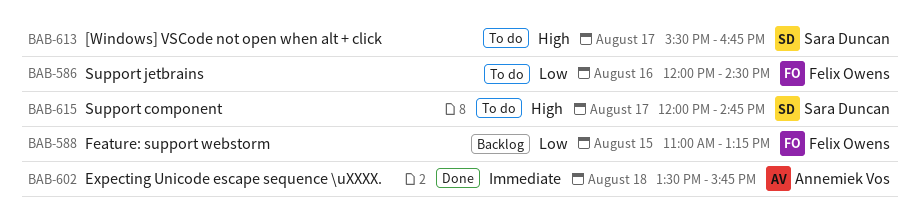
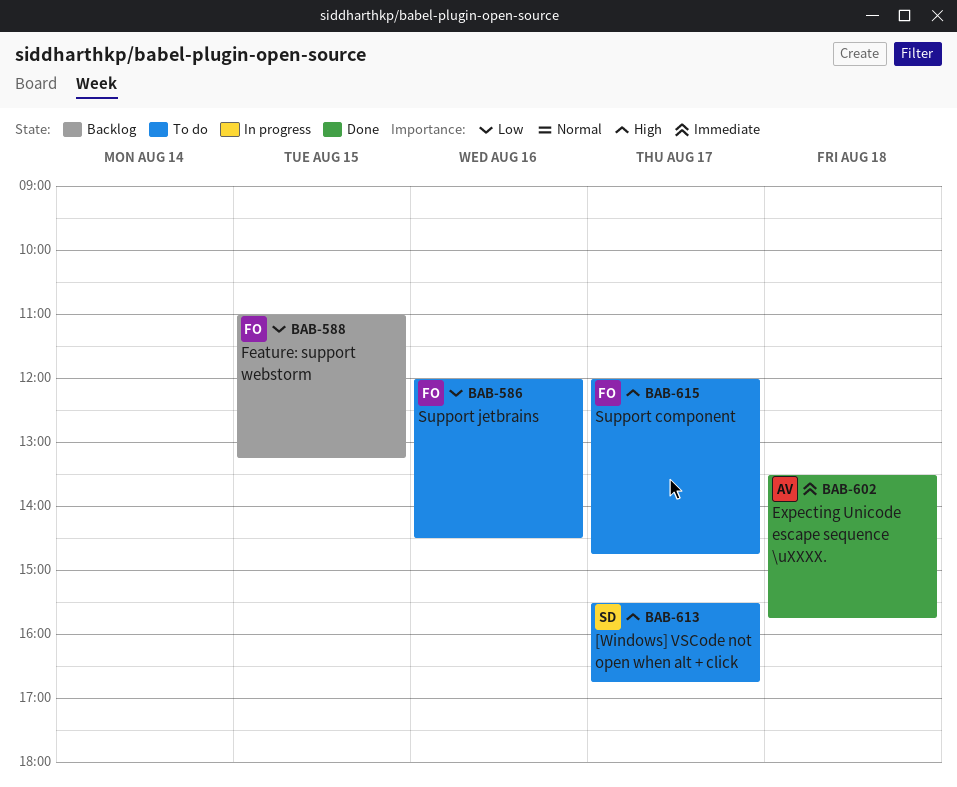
BAB-615, owner: Sara Duncan -> Felix Owens

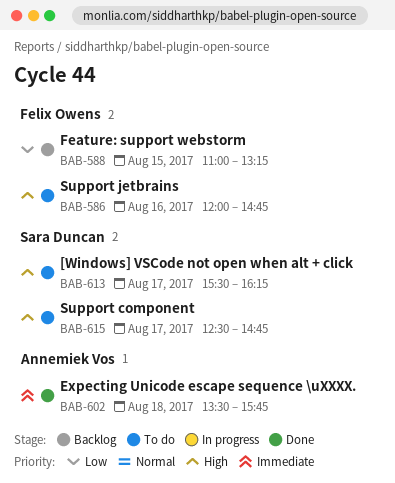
BAB-586, priority: Low -> High
BAB-586, ends: 14:30 -> 14:45
BAB-613, ends: 16:45 -> 16:15
BAB-615, owner: Felix Owens -> Sara Duncan
BAB-615, begins: 12:00 -> 12:30

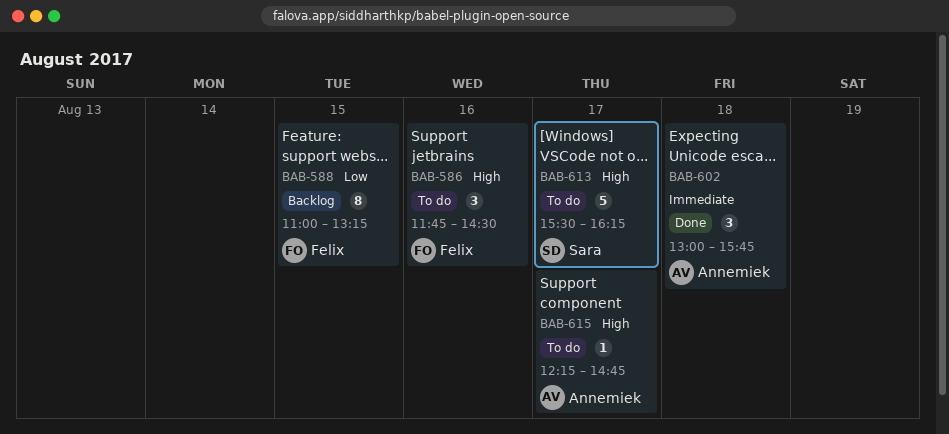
BAB-586, begins: 12:00 -> 11:45
BAB-586, ends: 14:45 -> 14:30
BAB-602, begins: 13:30 -> 13:00
BAB-615, owner: Sara Duncan -> Annemiek Vos
BAB-615, begins: 12:30 -> 12:15

